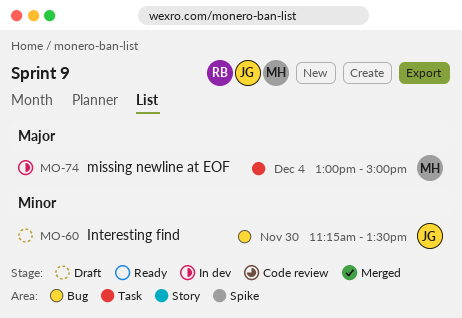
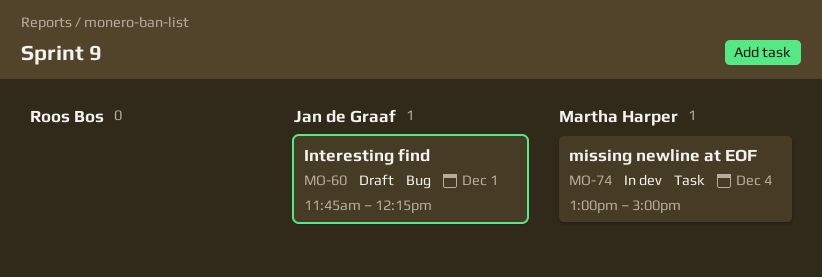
MO-60, day: Nov 30 -> Dec 1
MO-60, begins: 11:15 -> 11:45
MO-60, ends: 13:30 -> 12:15

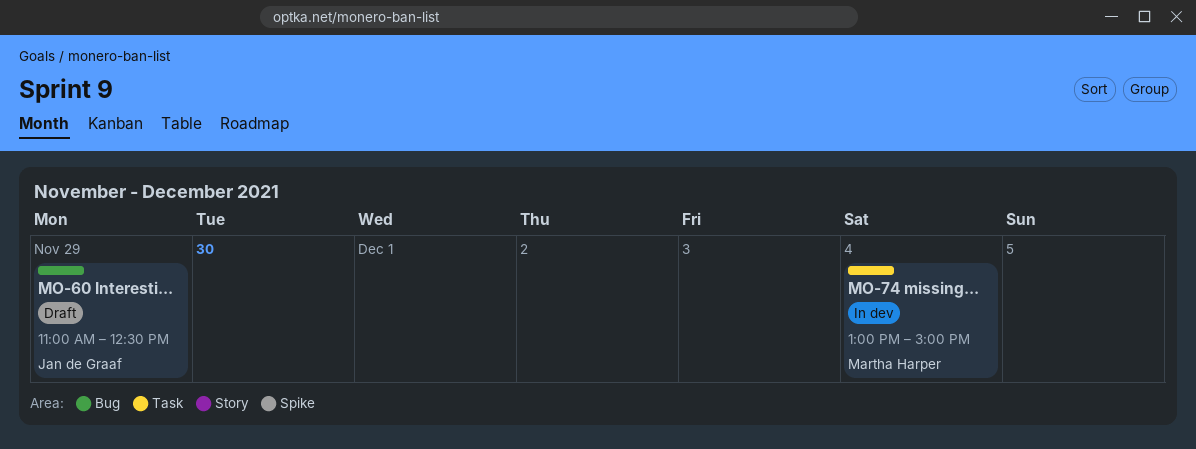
MO-60, day: Dec 1 -> Nov 29
MO-60, begins: 11:45 -> 11:00
MO-60, ends: 12:15 -> 12:30

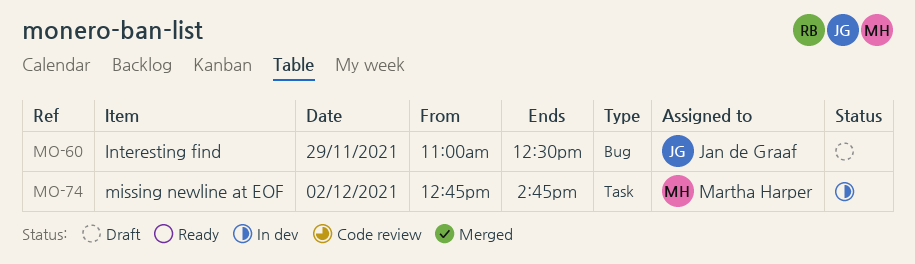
MO-74, day: Dec 4 -> Dec 2
MO-74, begins: 13:00 -> 12:45
MO-74, ends: 15:00 -> 14:45

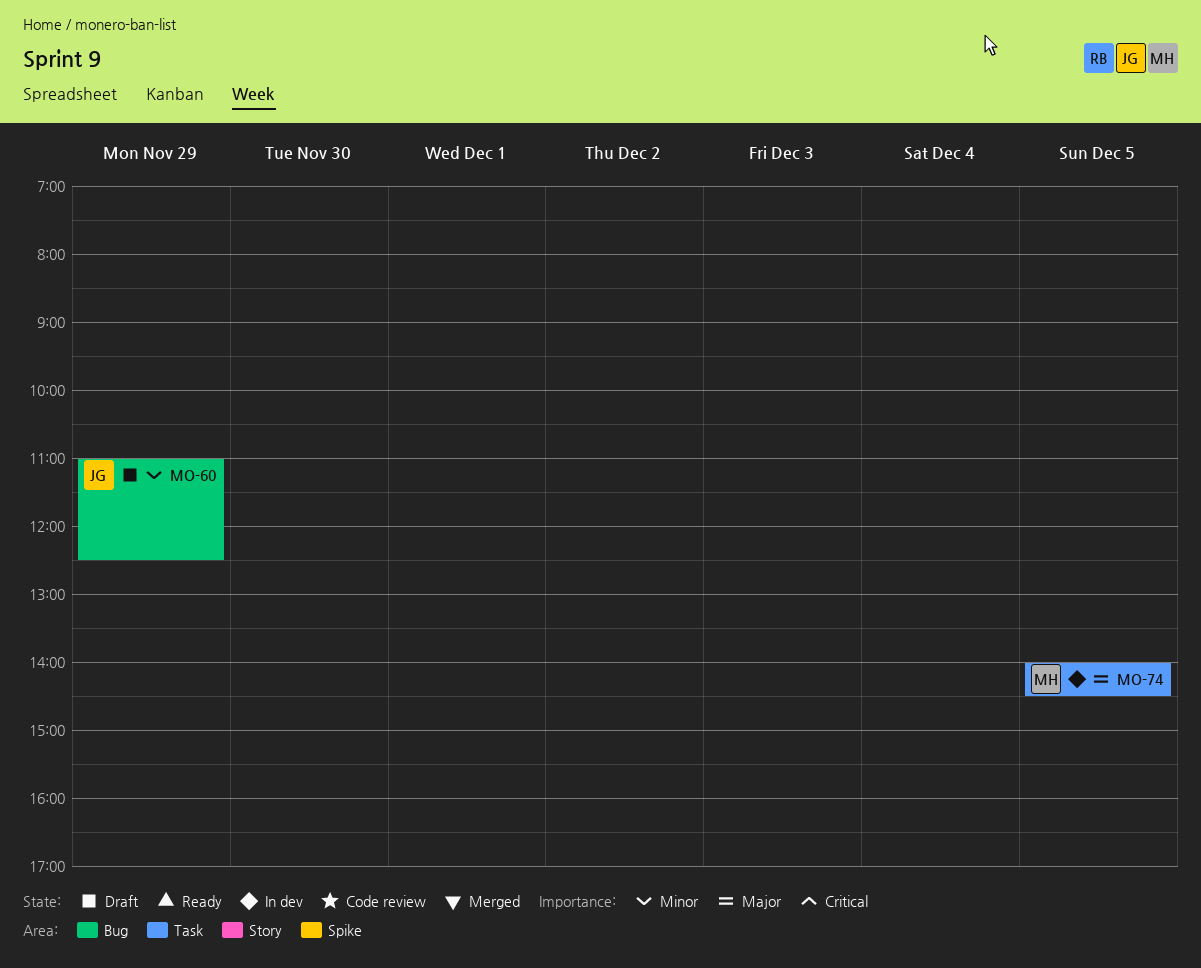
MO-74, day: Dec 2 -> Dec 5
MO-74, begins: 12:45 -> 14:00
MO-74, ends: 14:45 -> 14:30

